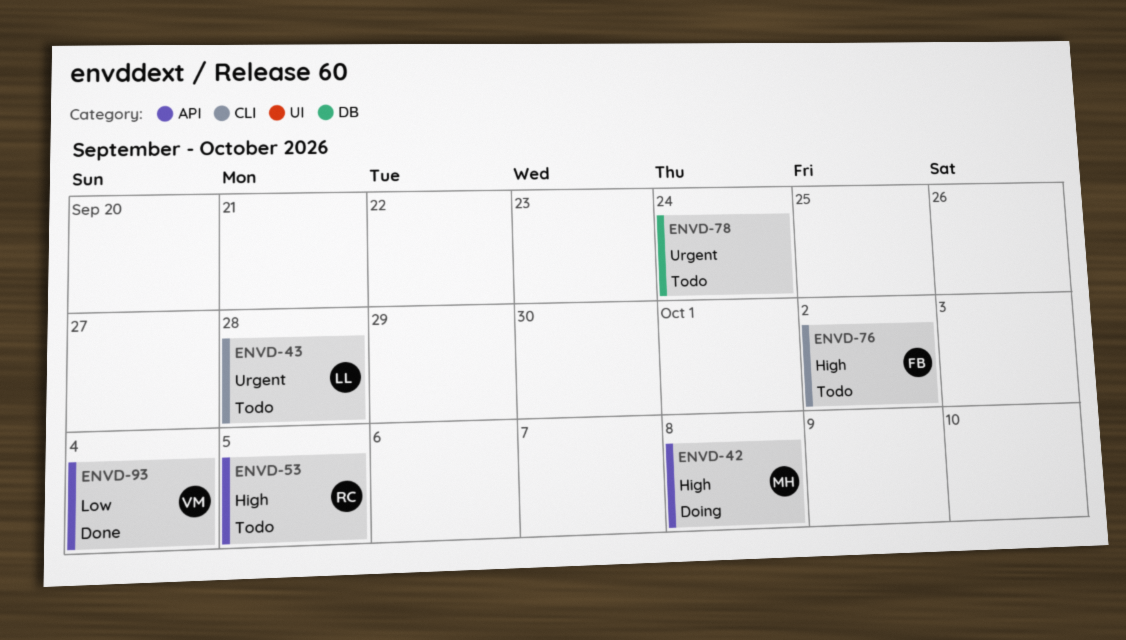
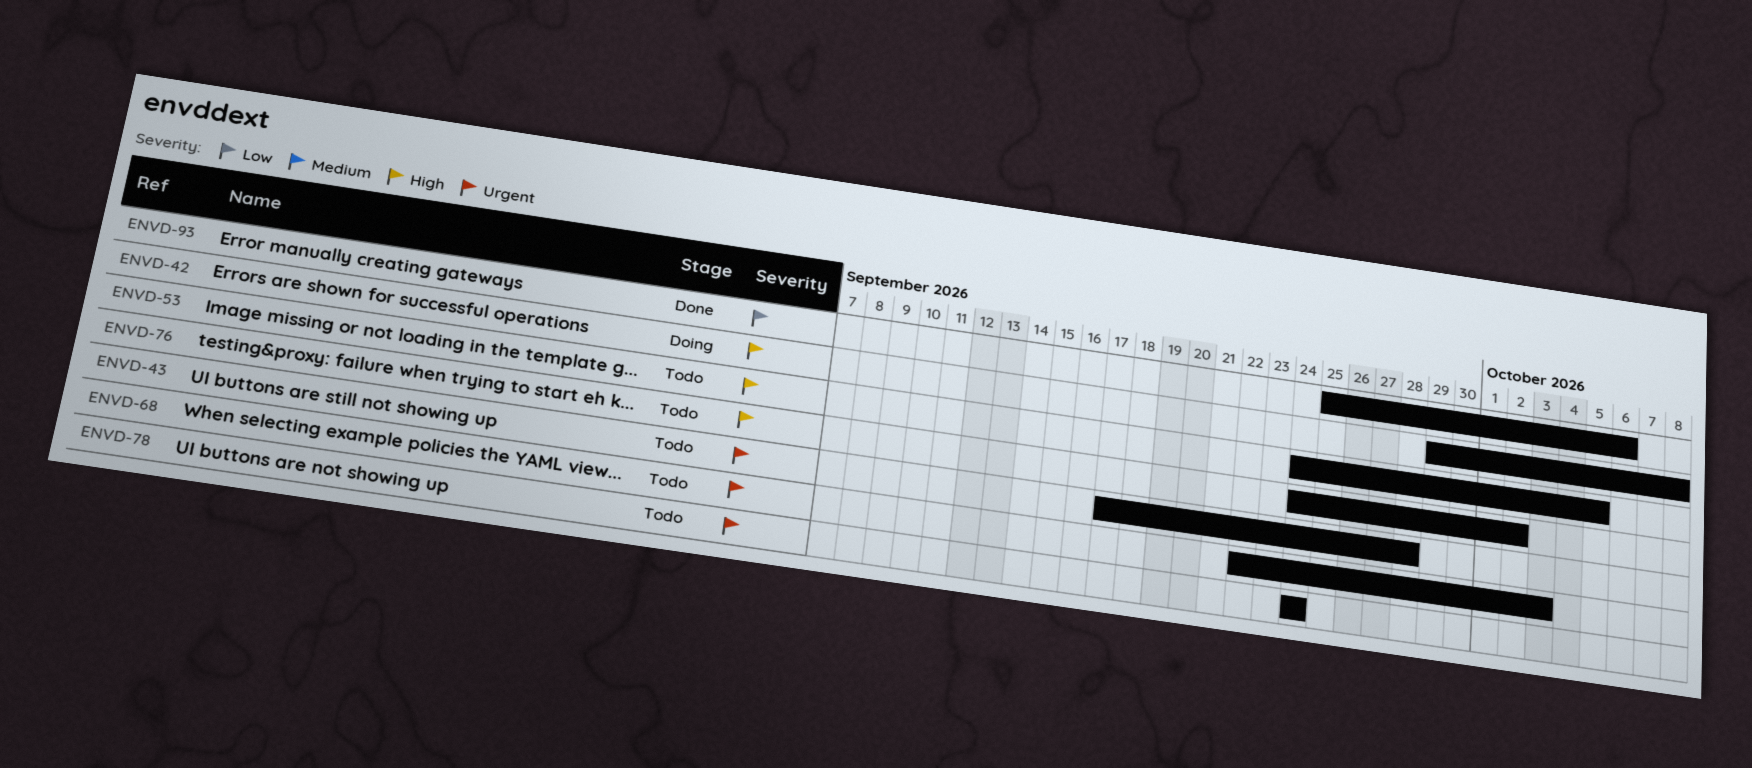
ENVD-68: none -> present
ENVD-93, due: Oct 4 -> Oct 6

